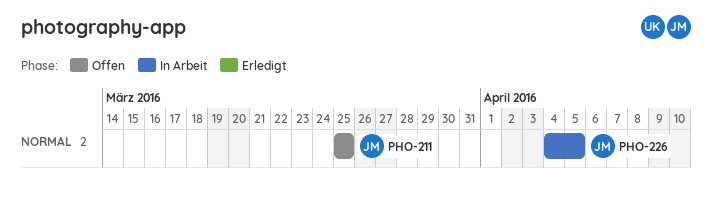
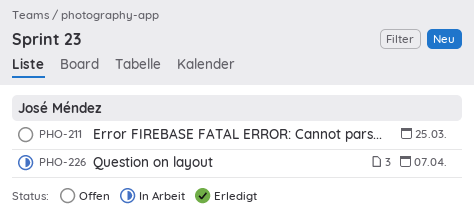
PHO-226, due: Apr 5 -> Apr 7

